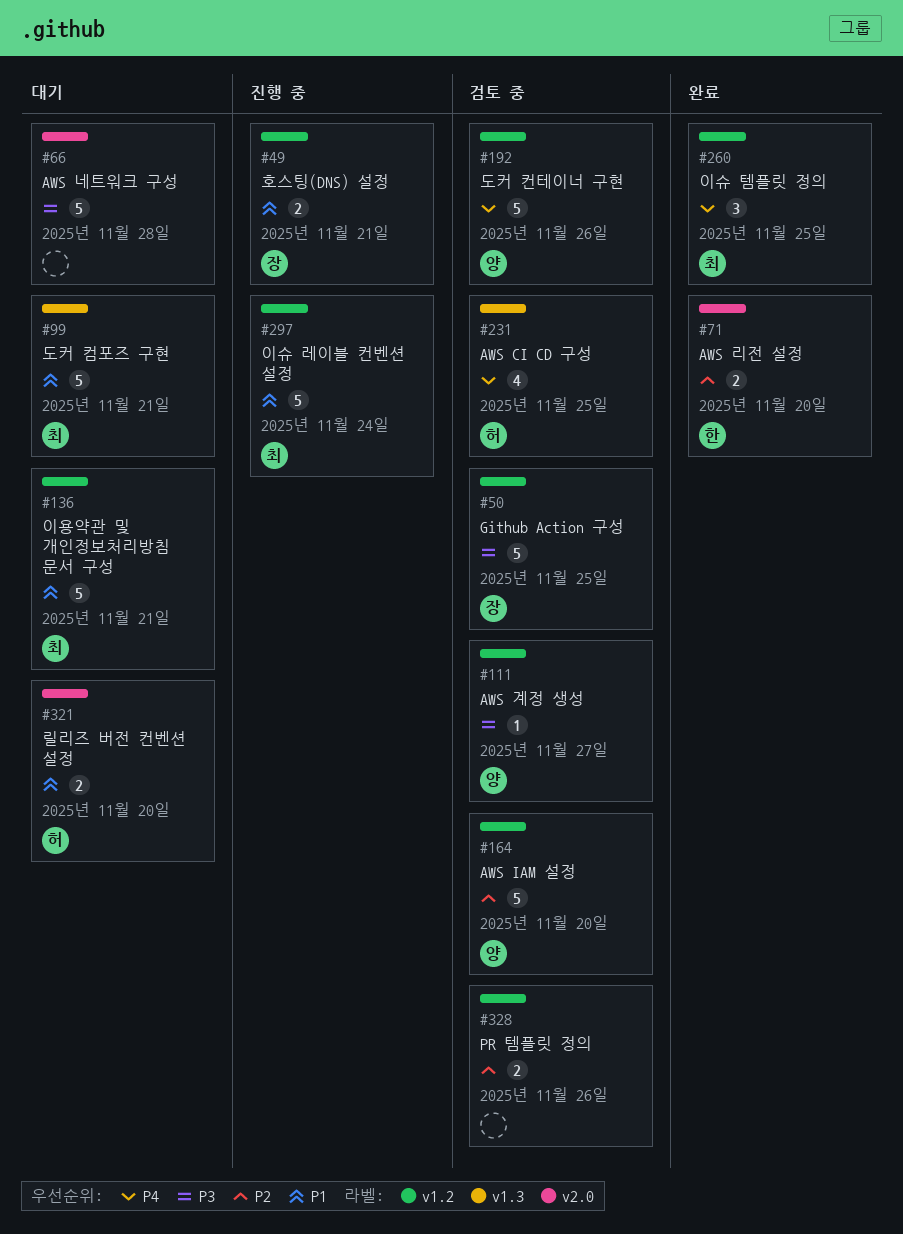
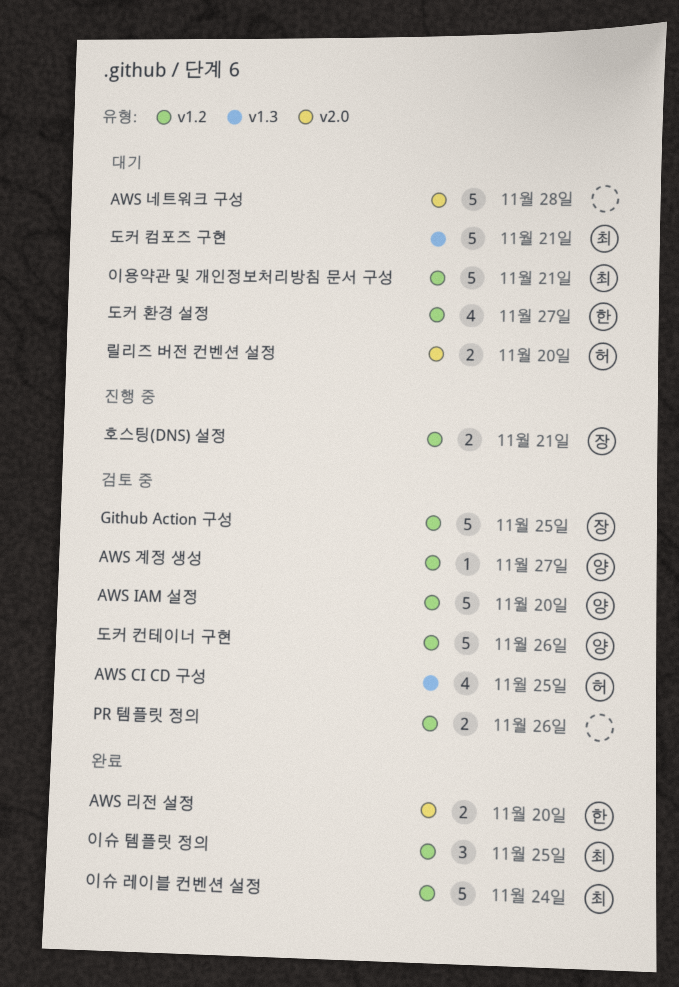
도커 환경 설정: none -> present
이슈 레이블 컨벤션 설정, status: 진행 중 -> 완료

